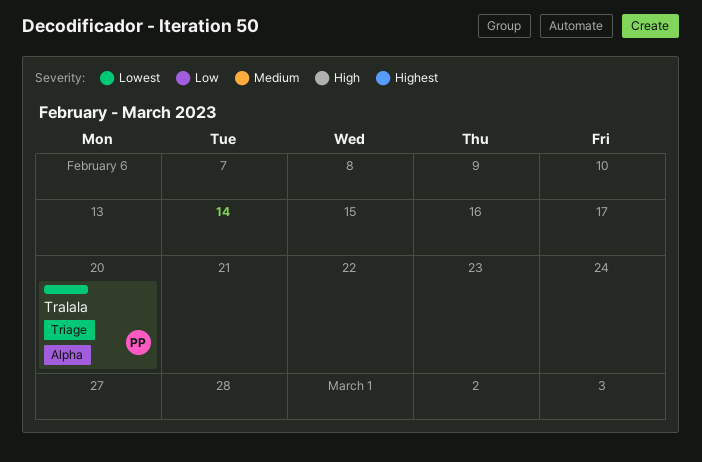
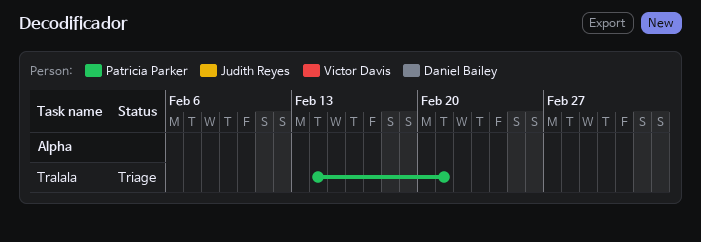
Tralala, due: Feb 20 -> Feb 21

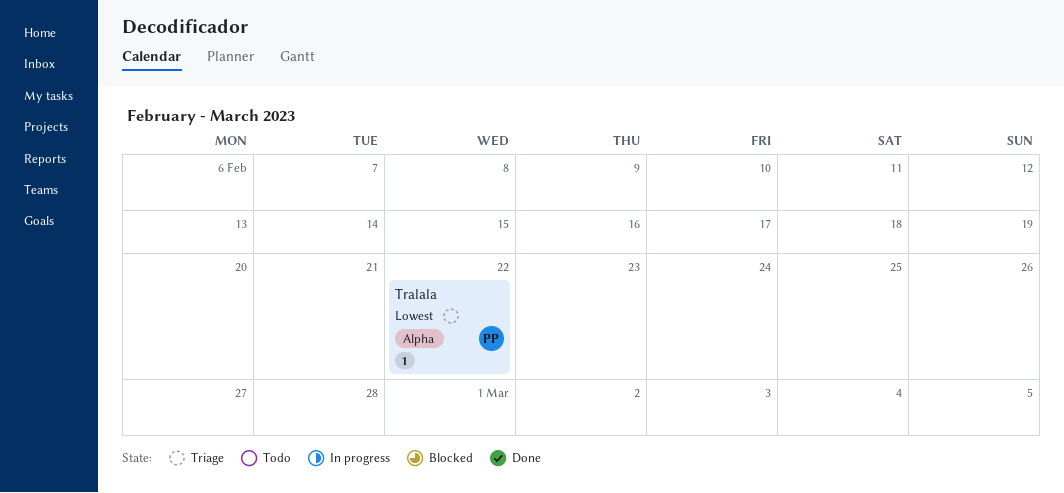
Tralala, due: Feb 21 -> Feb 22

